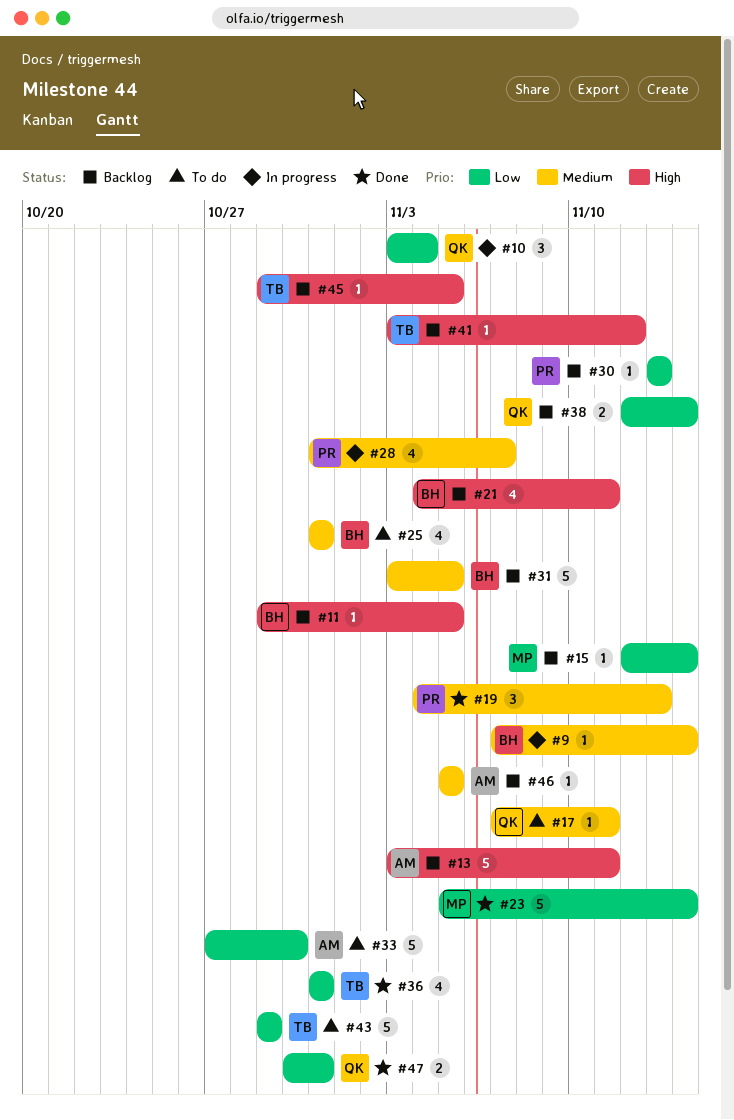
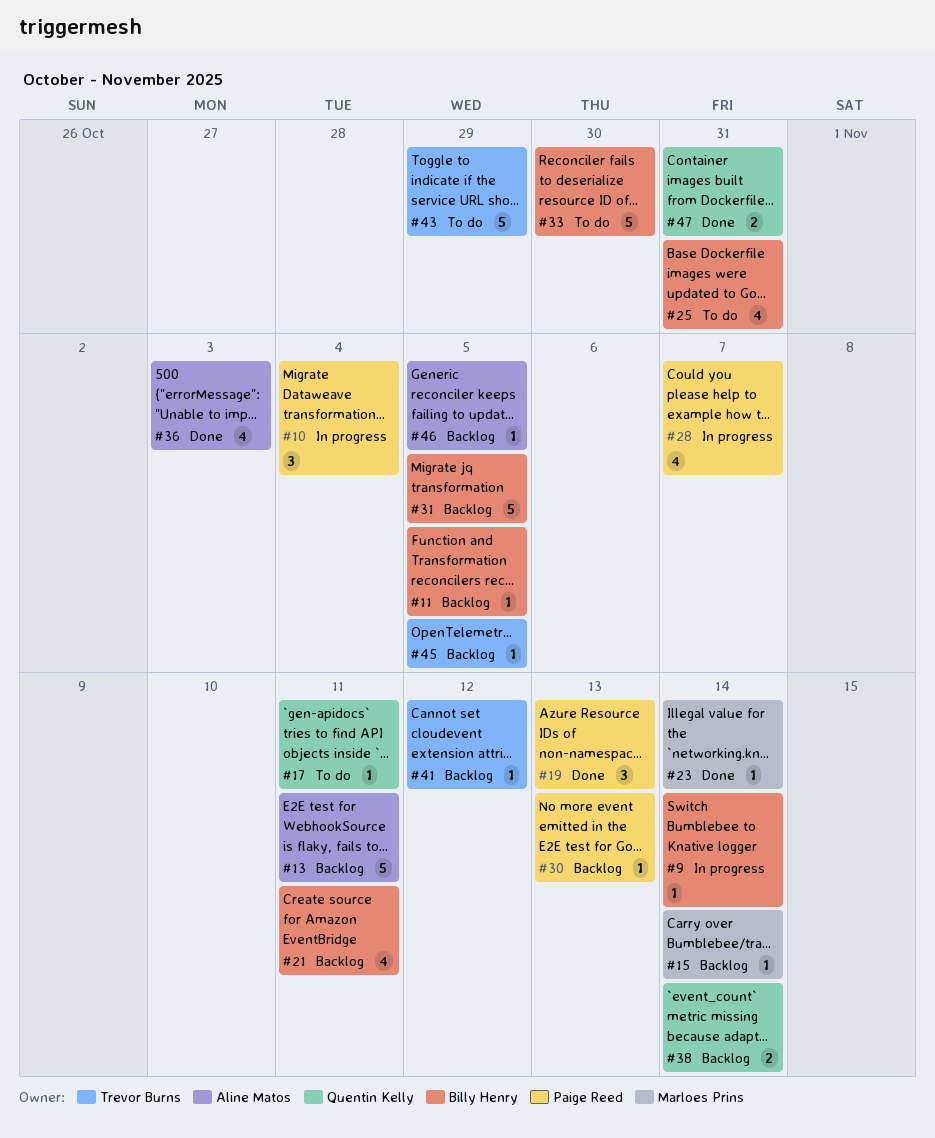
#10, owner: Quentin Kelly -> Paige Reed
#23, estimate: 5 -> 1
#33, owner: Aline Matos -> Billy Henry
#36, owner: Trevor Burns -> Aline Matos
#36, due: Oct 31 -> Nov 3

